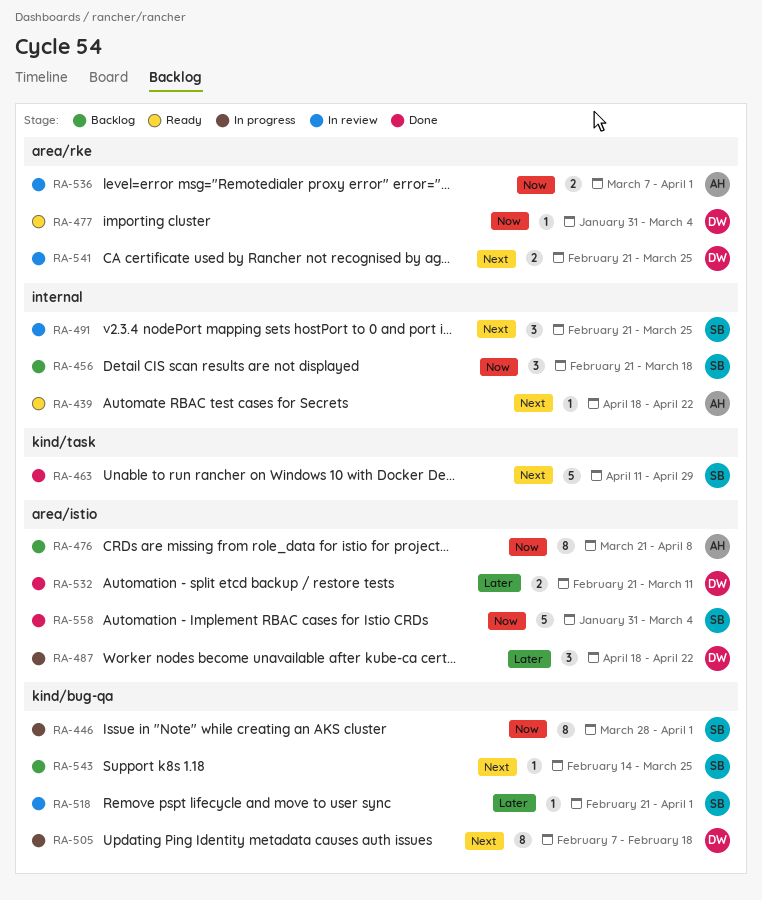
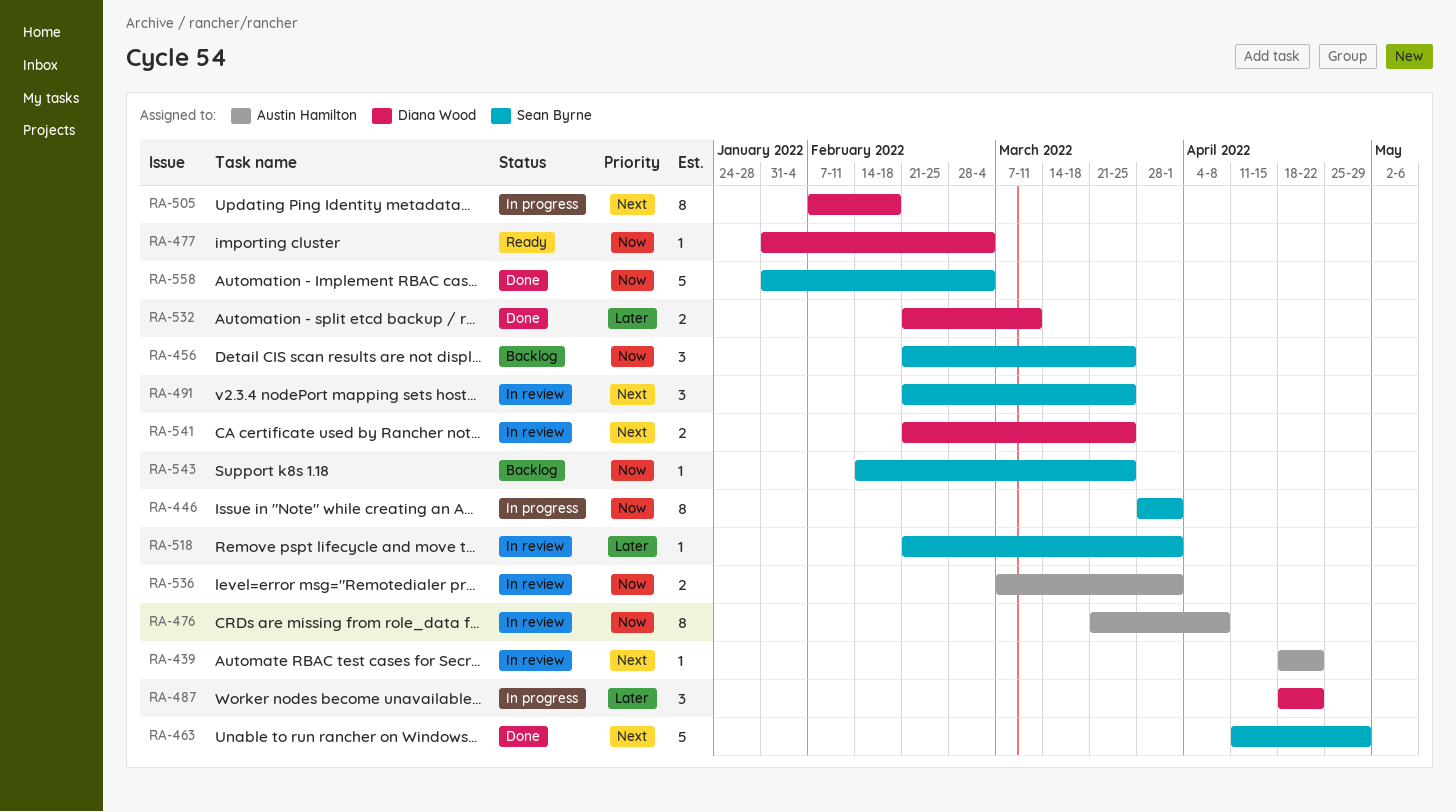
RA-439, status: Ready -> In review
RA-456, due: Mar 18 -> Mar 25
RA-476, status: Backlog -> In review
RA-543, priority: Next -> Now

